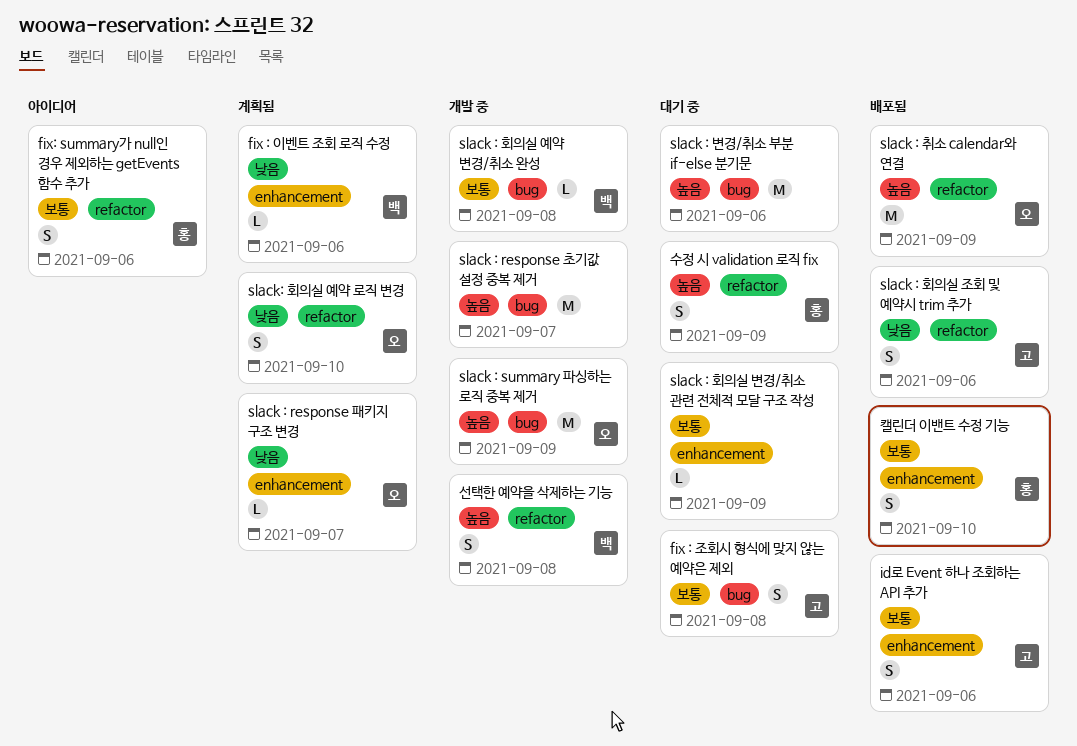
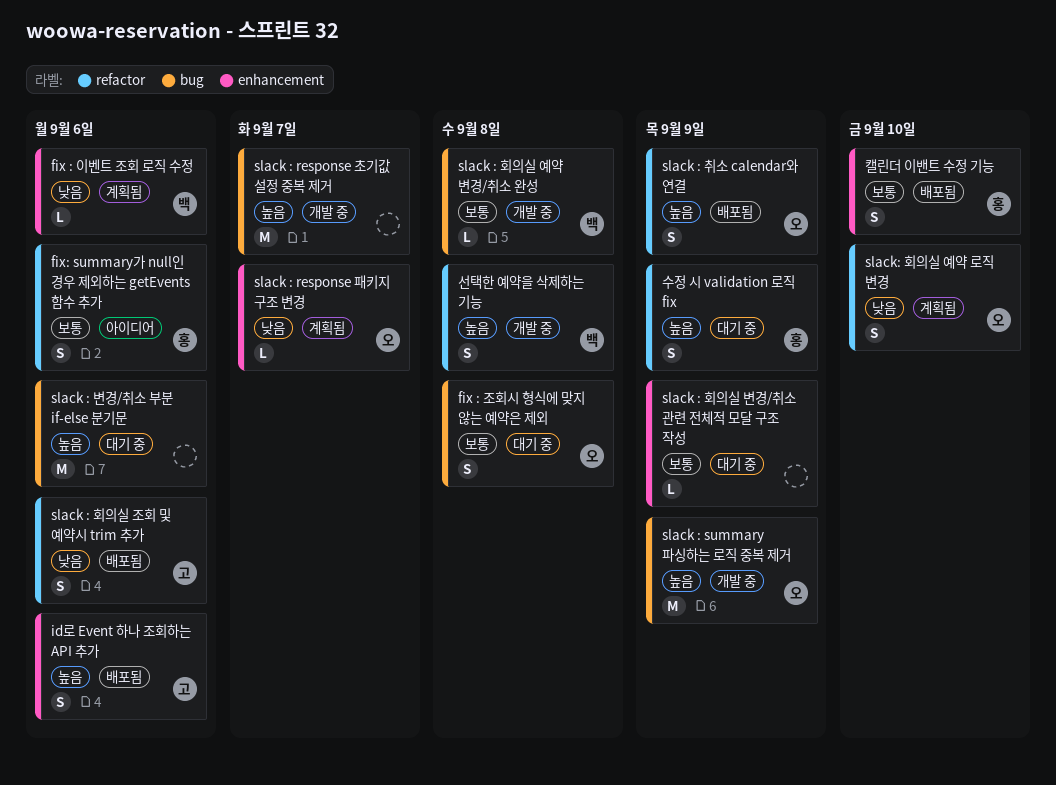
fix : 조회시 형식에 맞지 않는 예약은 제외, owner: 고 -> 오
id로 Event 하나 조회하는 API 추가, priority: 보통 -> 높음
slack : 취소 calendar와 연결, estimate: M -> S

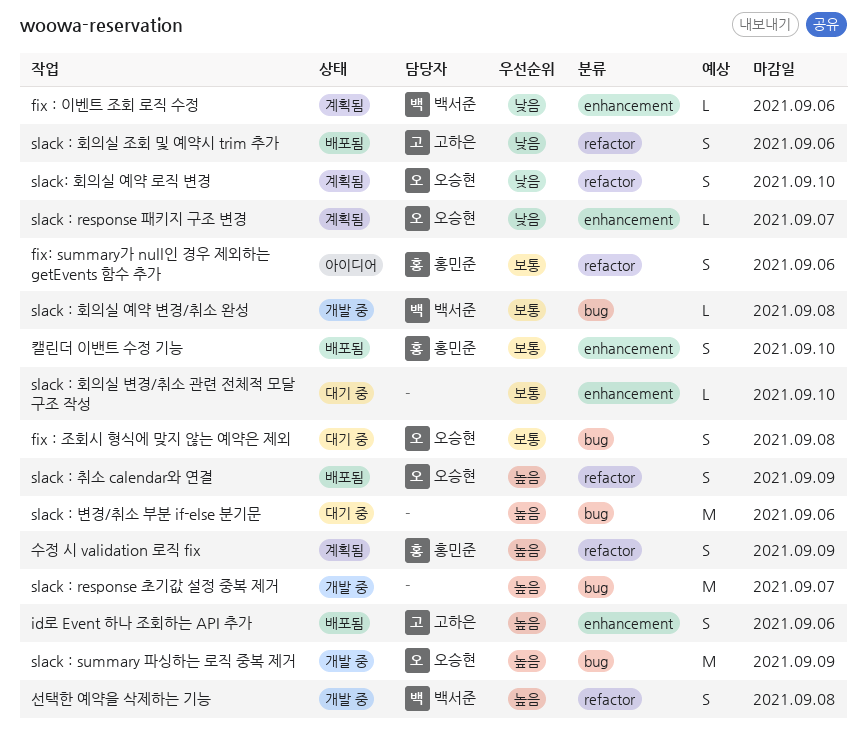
slack : 회의실 변경/취소 관련 전체적 모달 구조 작성, due: Sep 9 -> Sep 10
수정 시 validation 로직 fix, status: 대기 중 -> 계획됨

